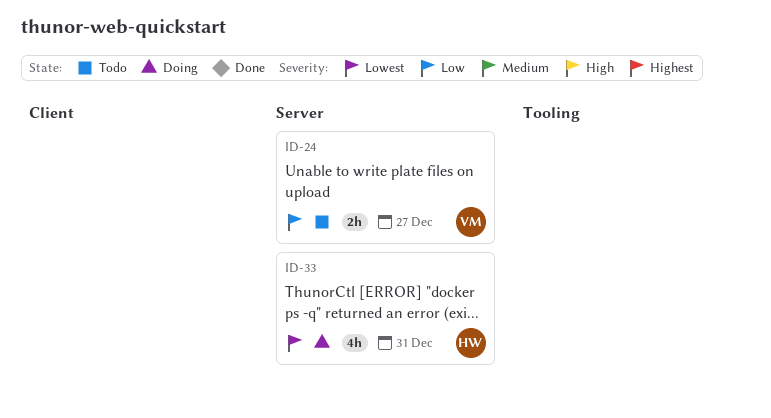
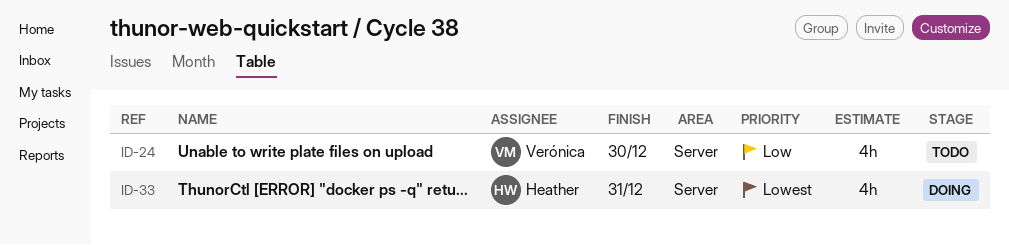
ID-24, estimate: 2h -> 4h
ID-24, due: Dec 27 -> Dec 30

